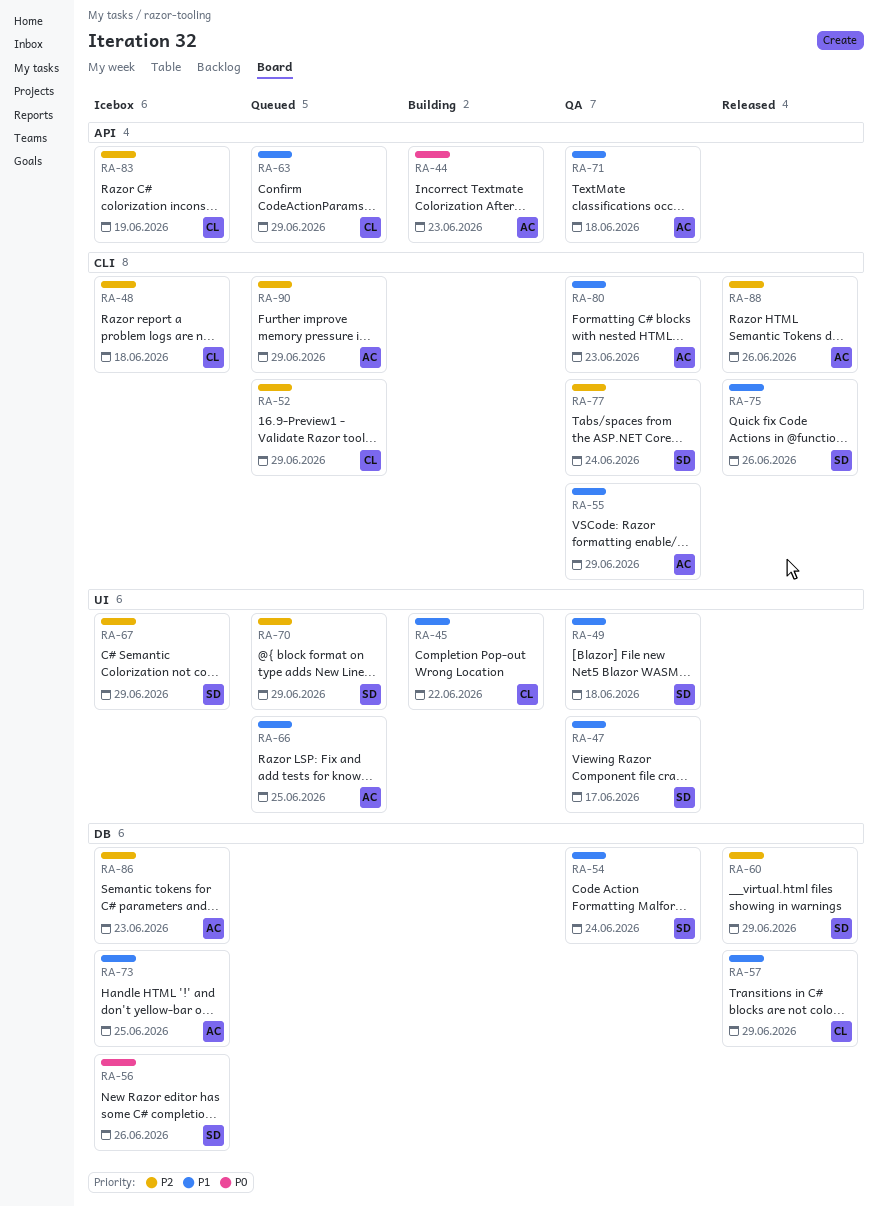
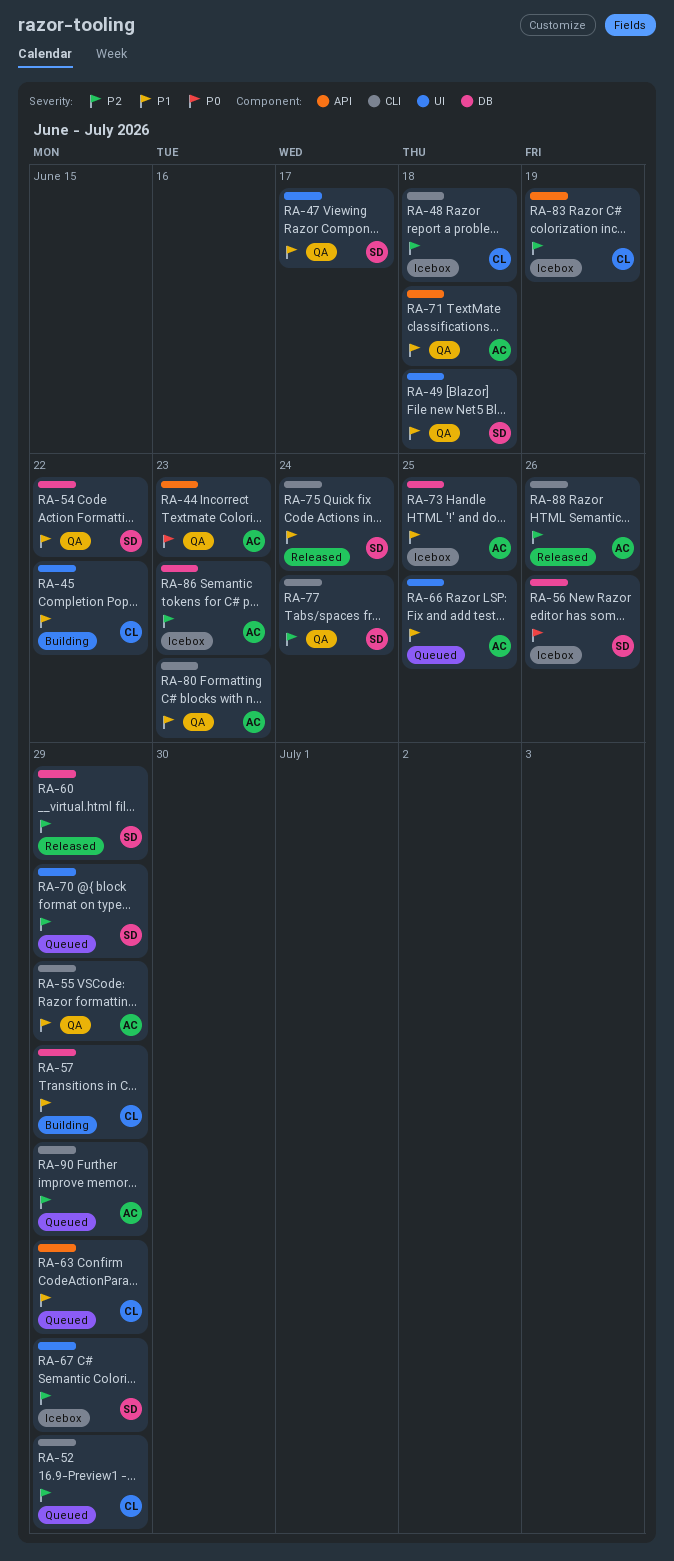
RA-44, status: Building -> QA
RA-54, due: Jun 24 -> Jun 22
RA-57, status: Released -> Building
RA-75, due: Jun 26 -> Jun 24

